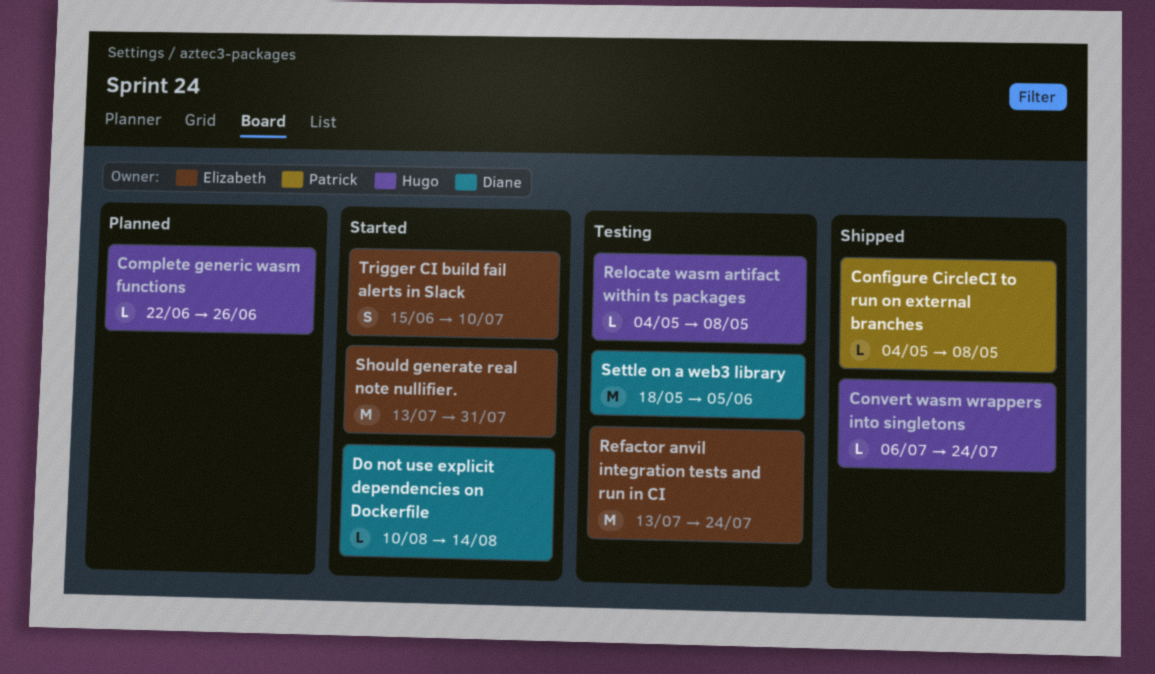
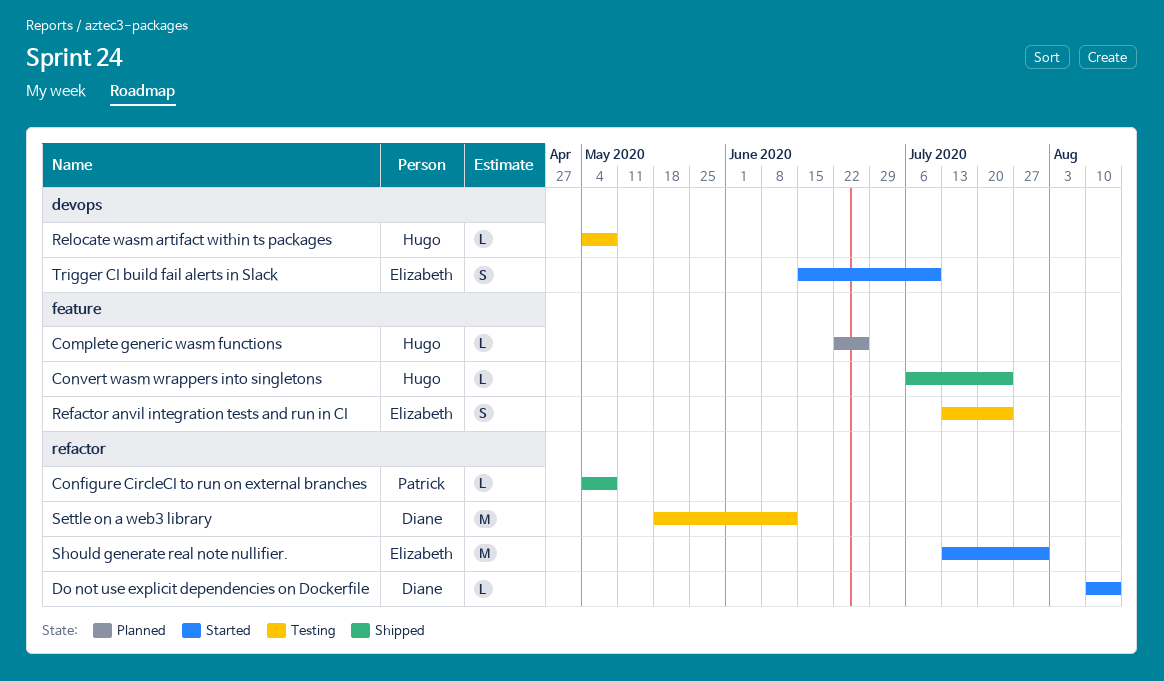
Refactor anvil integration tests and run in CI, estimate: M -> S
Settle on a web3 library, due: Jun 5 -> Jun 12

